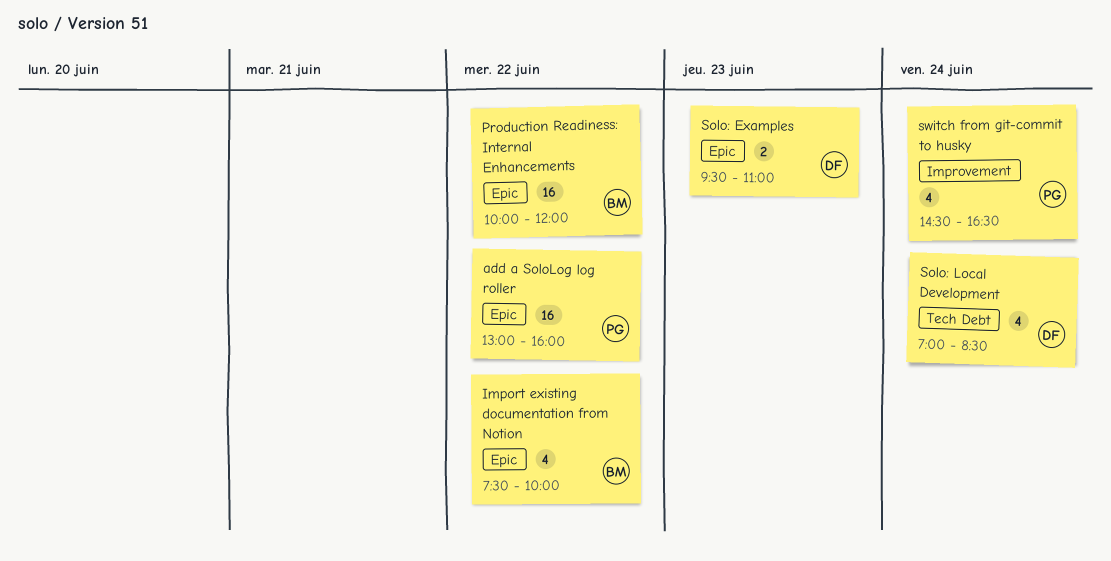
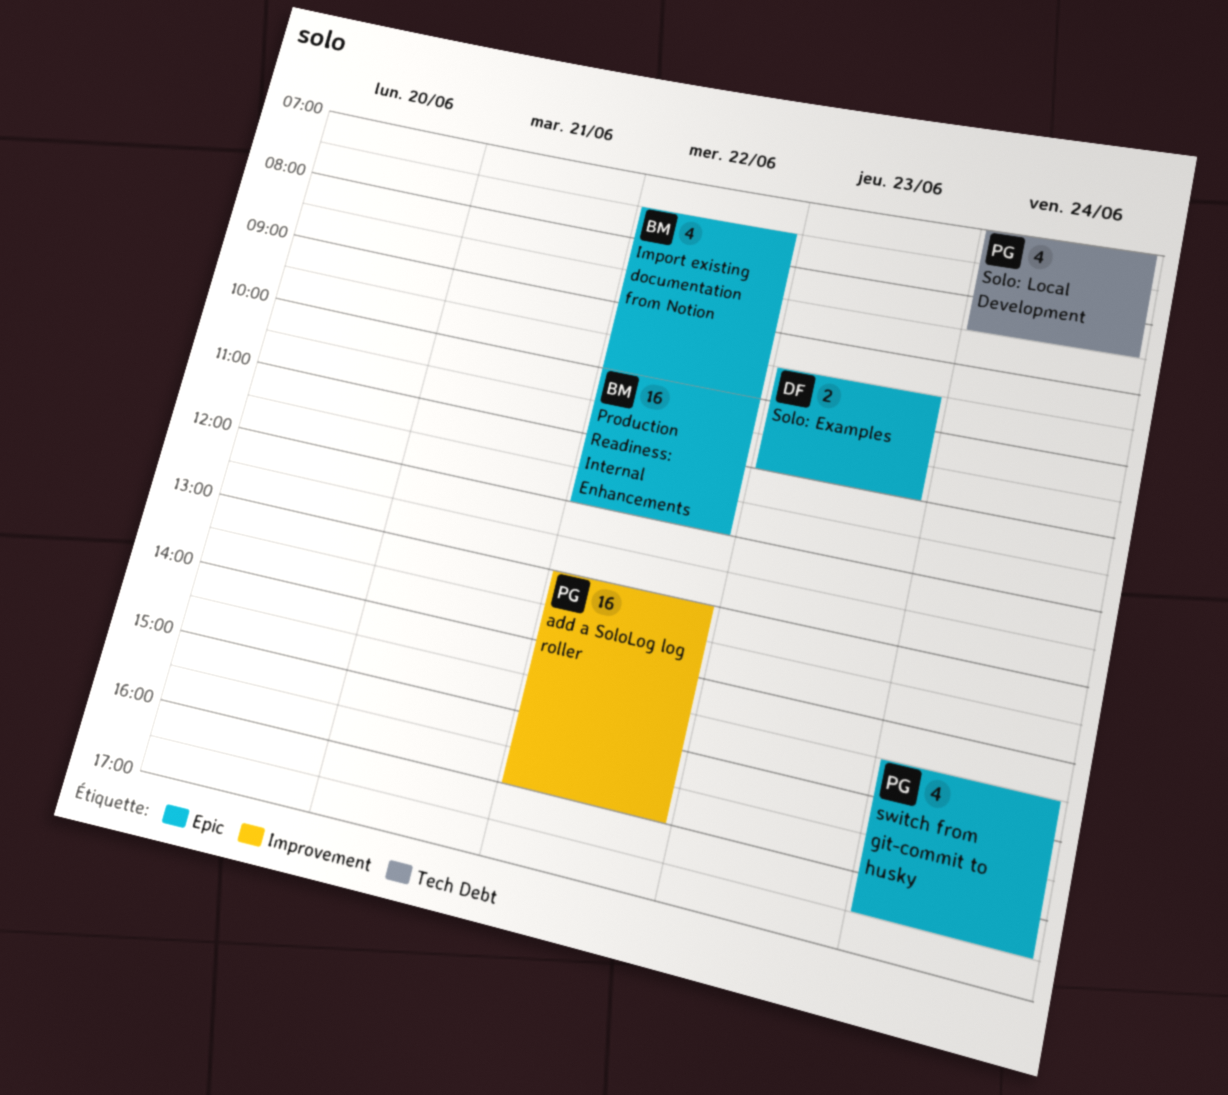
add a SoloLog log roller, label: Epic -> Improvement
Solo: Local Development, owner: DF -> PG
switch from git-commit to husky, label: Improvement -> Epic

